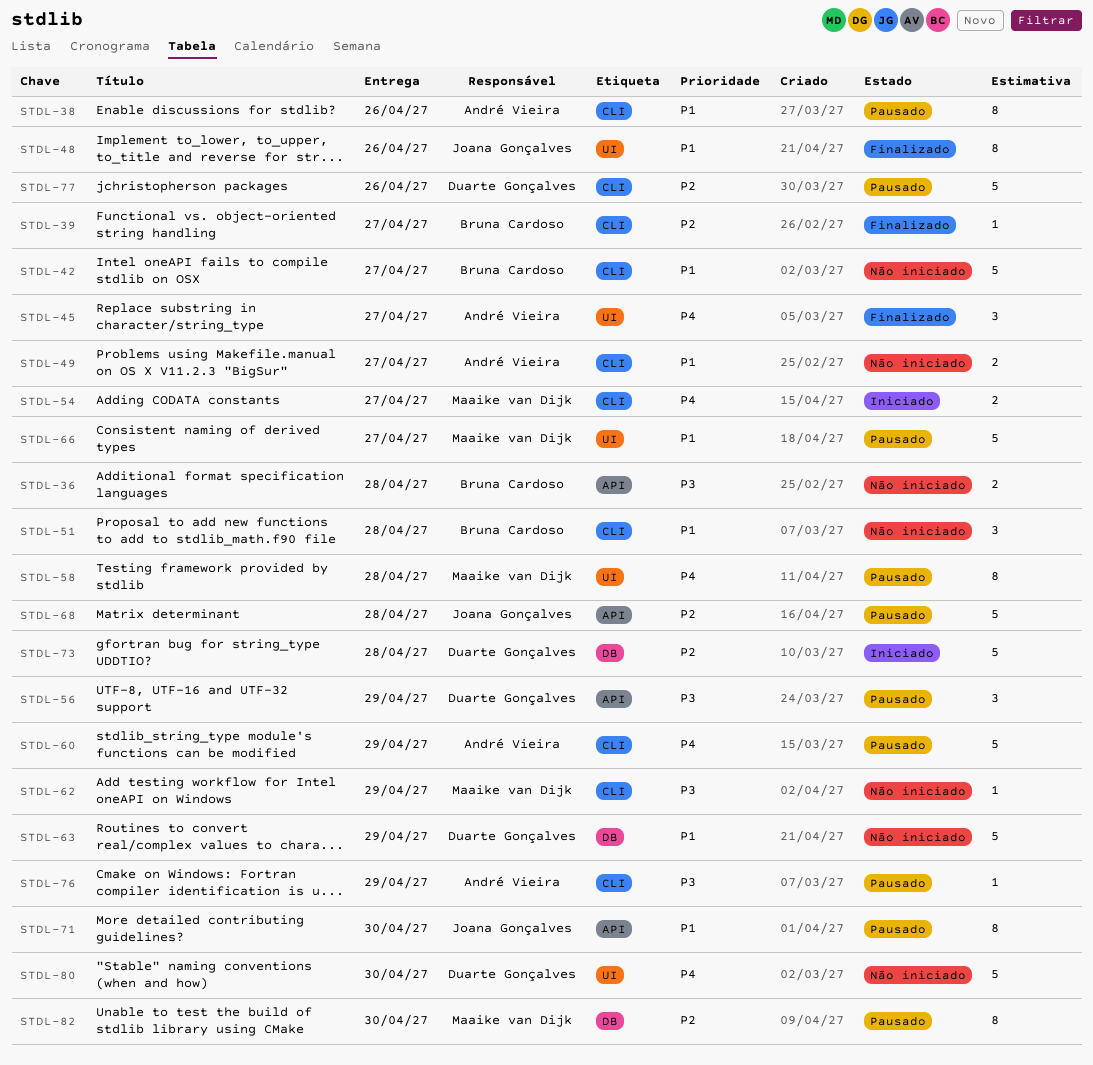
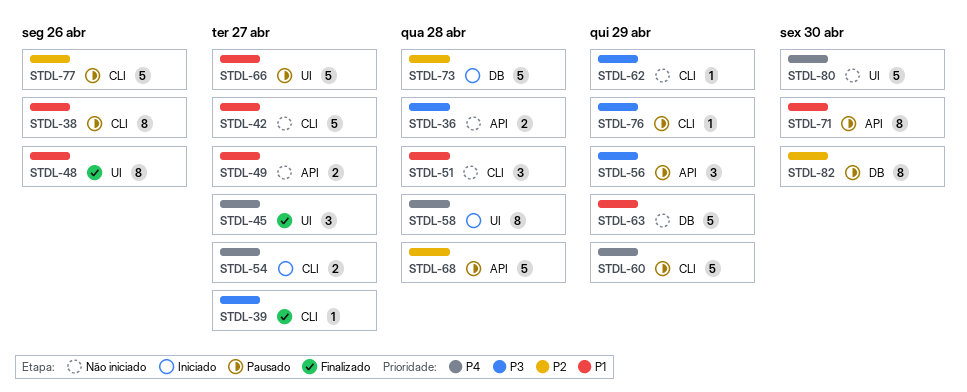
STDL-39, priority: P2 -> P3
STDL-49, label: CLI -> API
STDL-58, status: Pausado -> Iniciado

